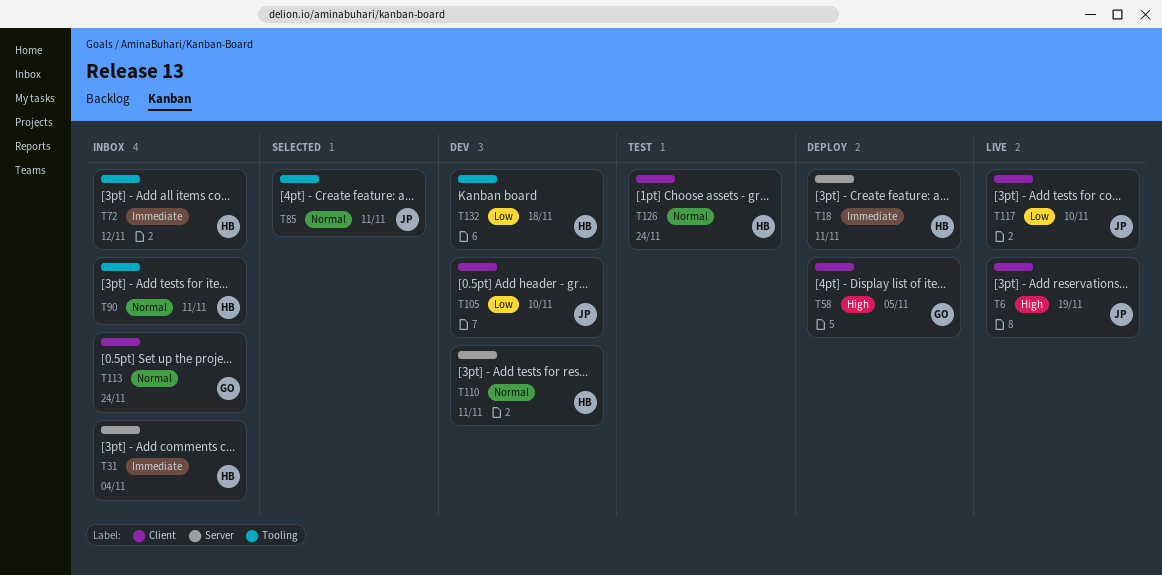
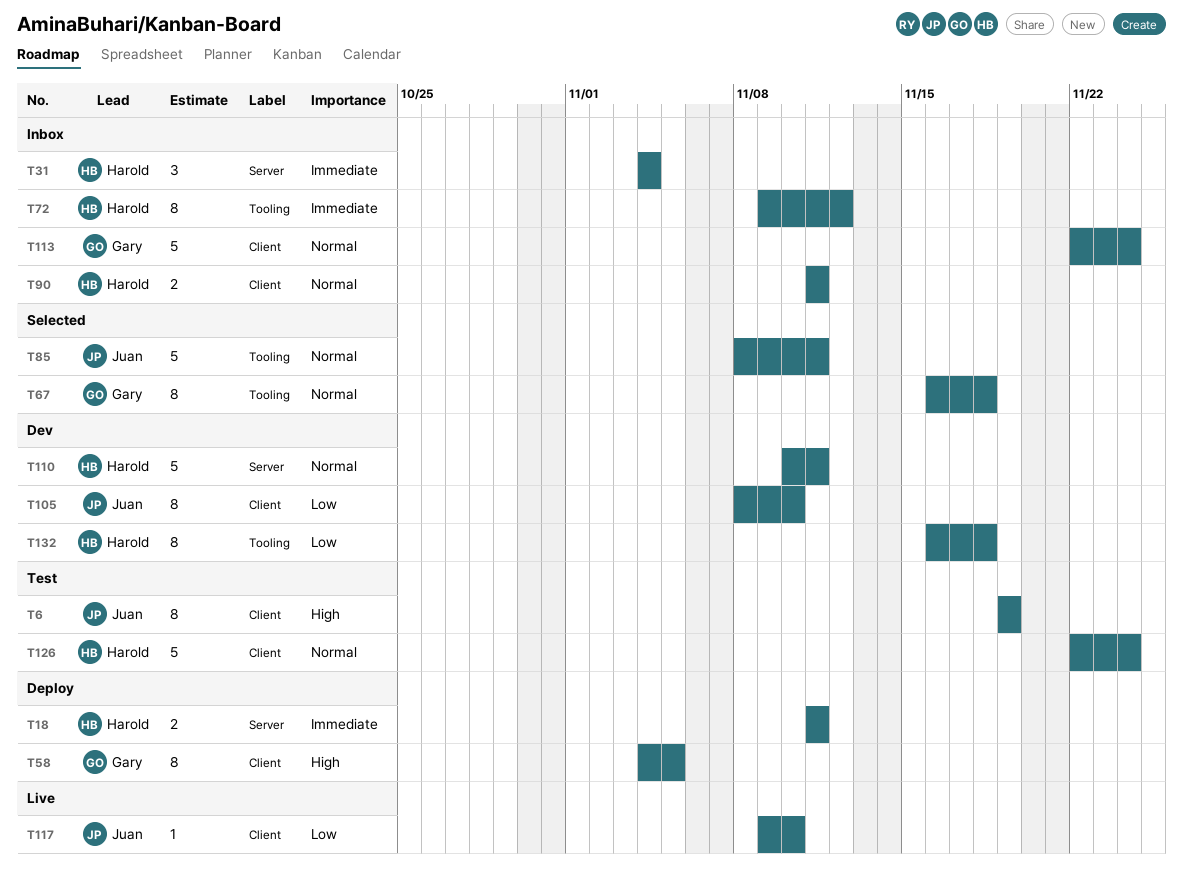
T6, status: Live -> Test
T67: none -> present
T90, label: Tooling -> Client

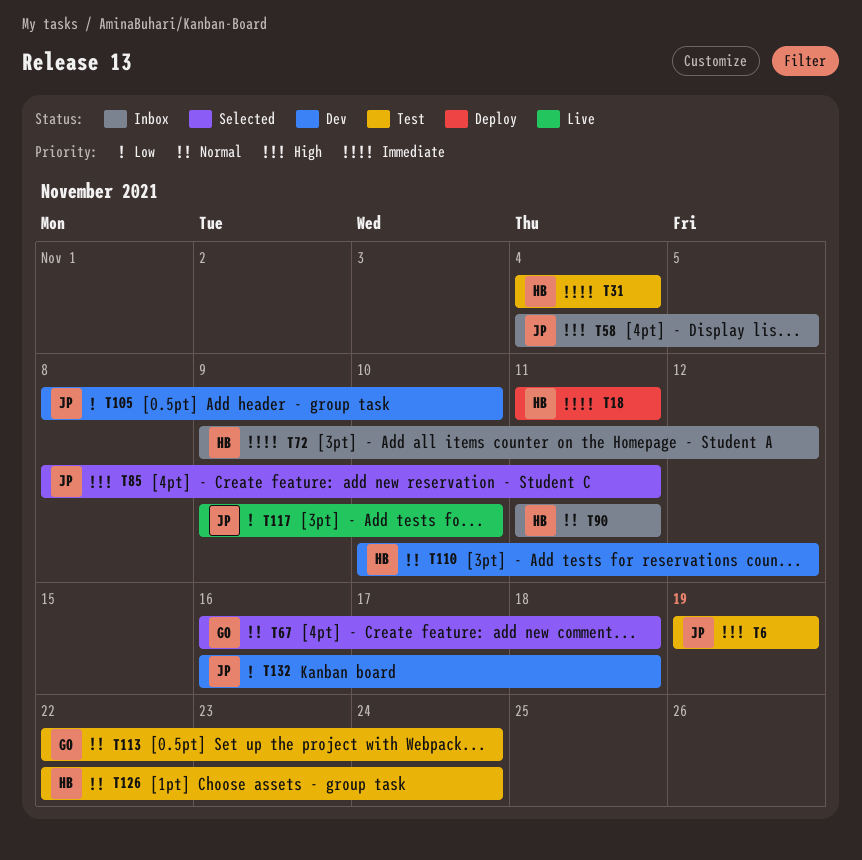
T31, status: Inbox -> Test
T58, status: Deploy -> Inbox
T58, owner: Gary -> Juan
T85, priority: Normal -> High
T110, due: Nov 11 -> Nov 12
T113, status: Inbox -> Test
T132, owner: Harold -> Juan

